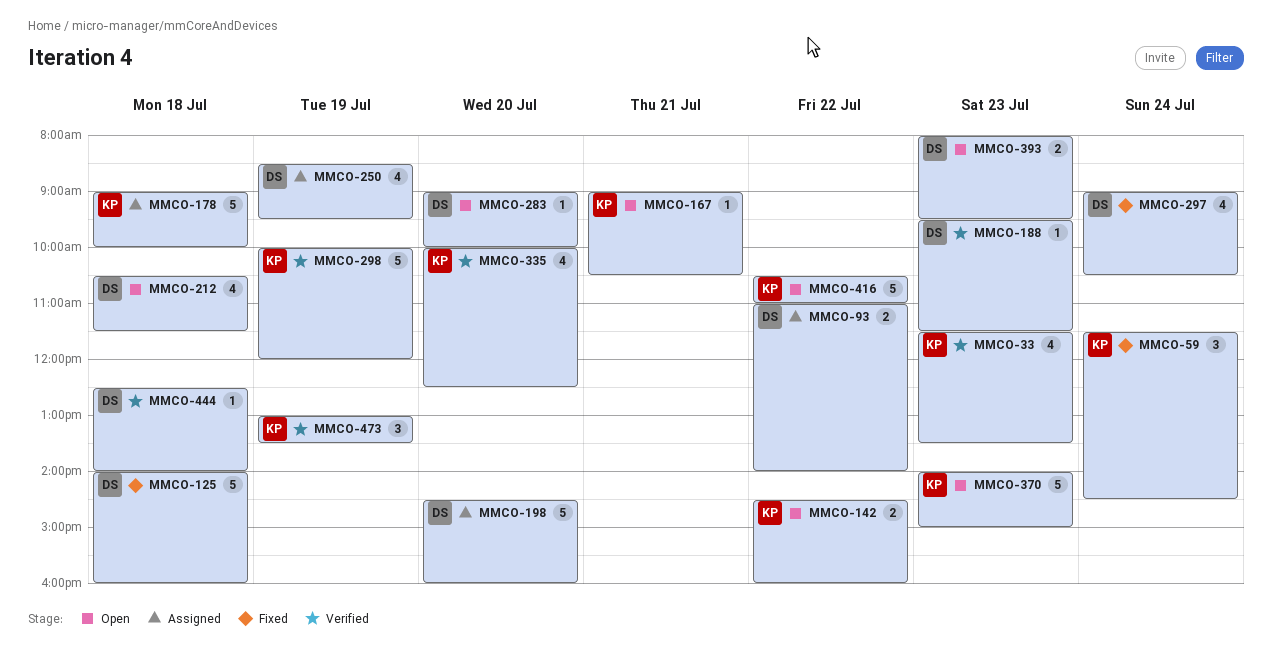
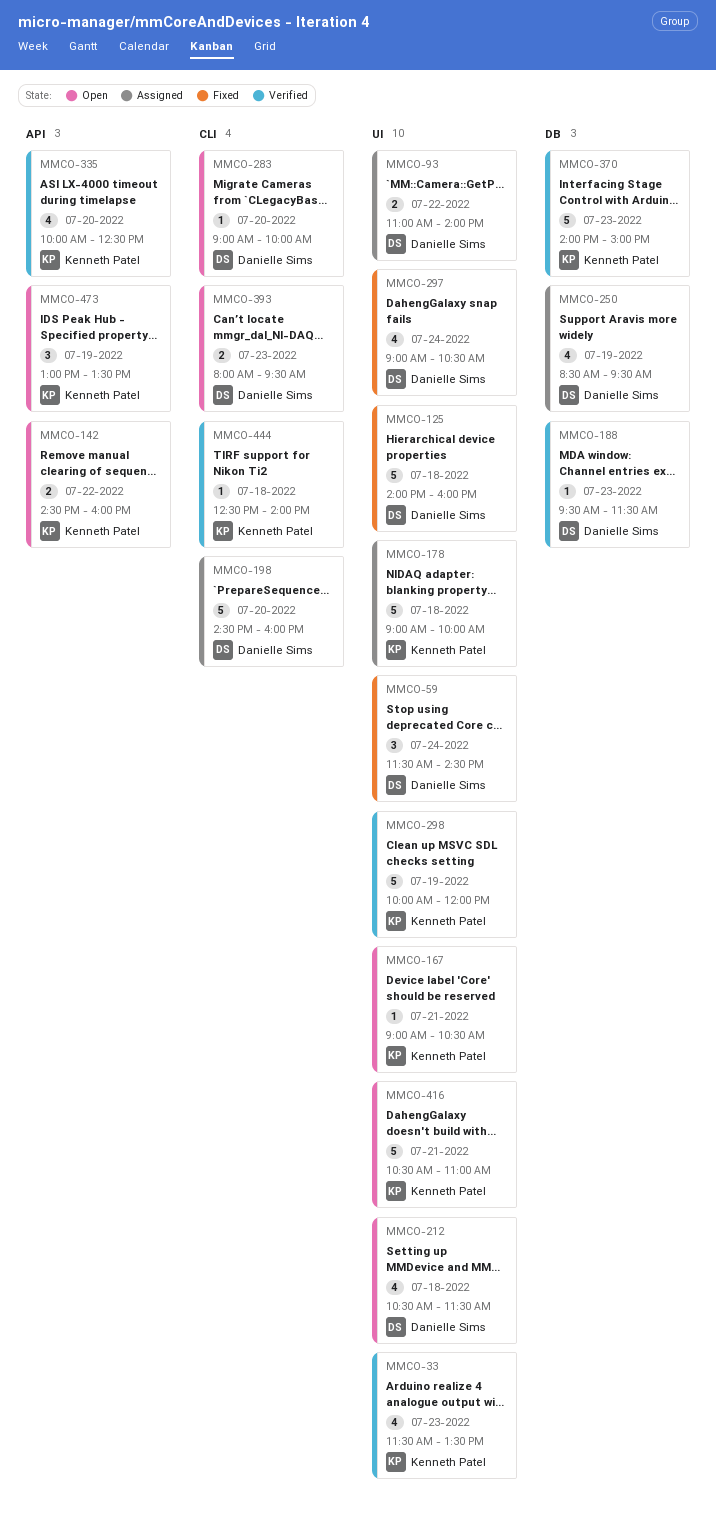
MMCO-59, owner: Kenneth Patel -> Danielle Sims
MMCO-370, status: Open -> Verified
MMCO-416, day: Jul 22 -> Jul 21
MMCO-444, owner: Danielle Sims -> Kenneth Patel
MMCO-473, status: Verified -> Open

